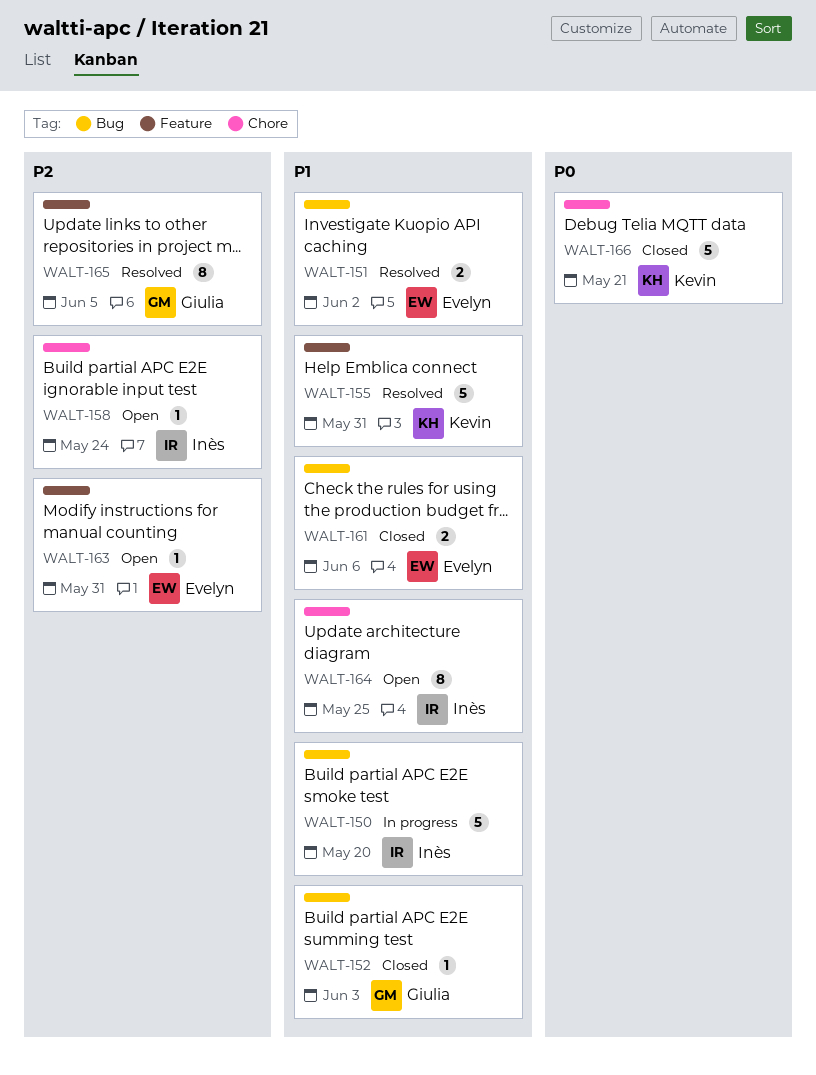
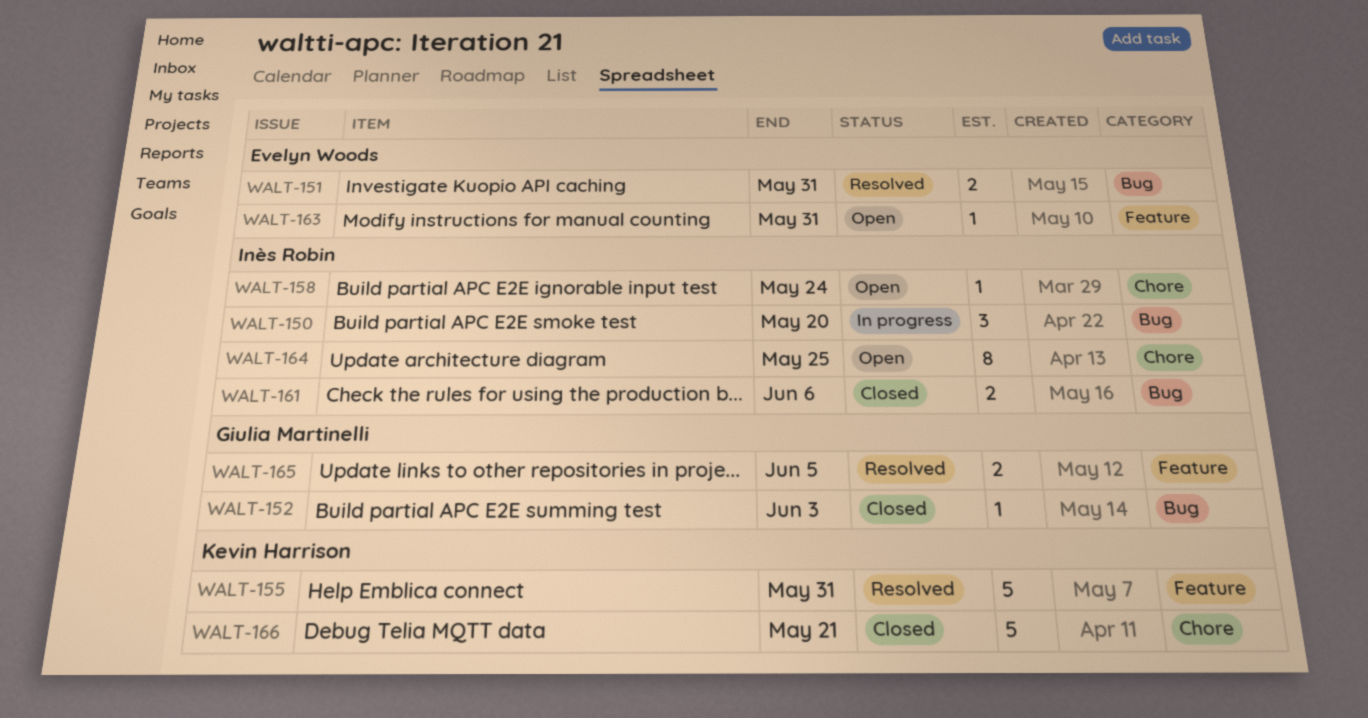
WALT-150, estimate: 5 -> 3
WALT-151, due: Jun 2 -> May 31
WALT-161, owner: Evelyn Woods -> Inès Robin
WALT-165, estimate: 8 -> 2

